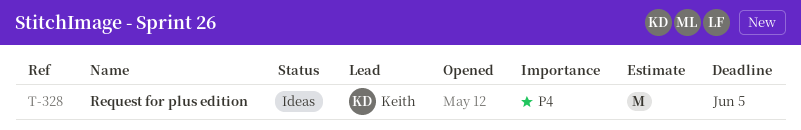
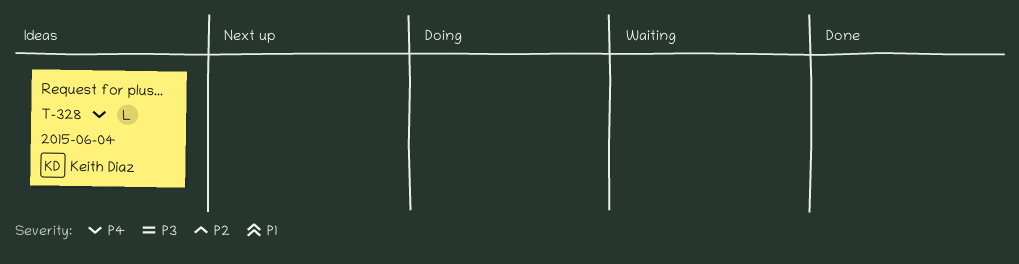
T-328, estimate: M -> L
T-328, due: Jun 5 -> Jun 4

